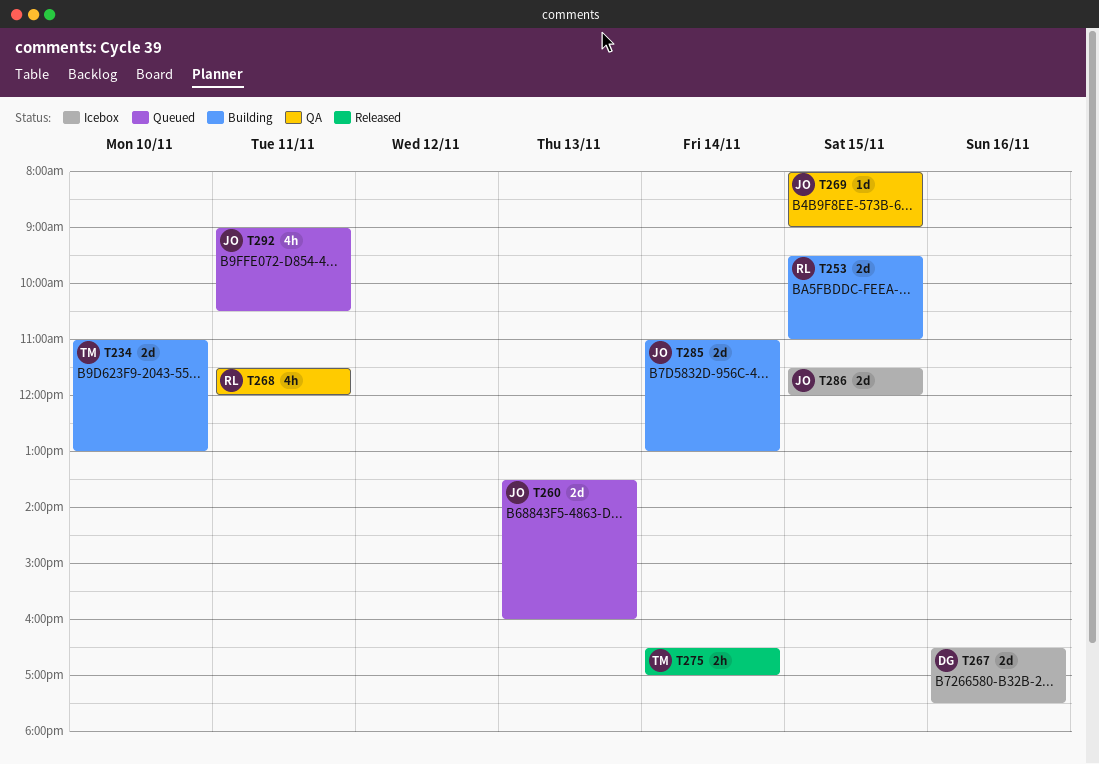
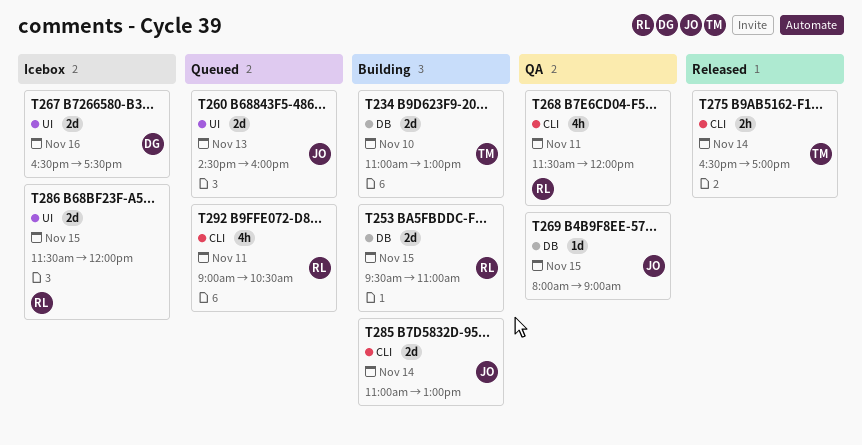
T260, begins: 13:30 -> 14:30
T286, owner: JO -> RL
T292, owner: JO -> RL

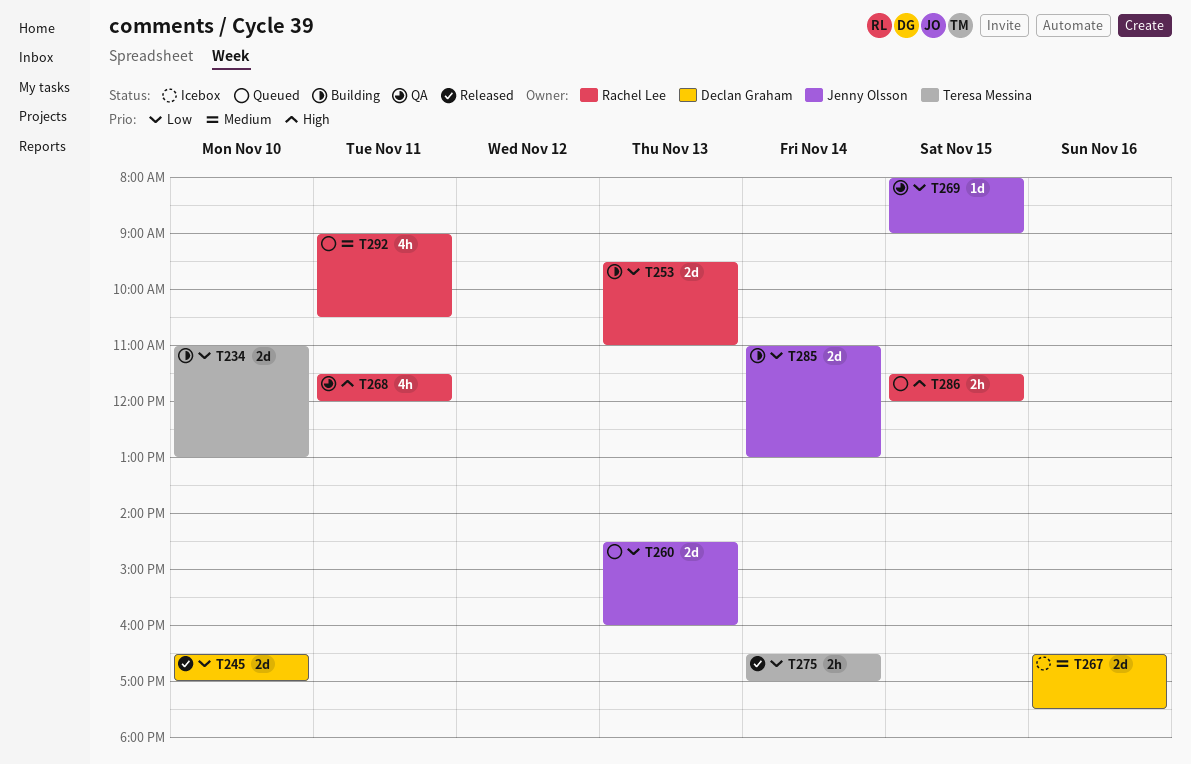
T245: none -> present
T253, day: Nov 15 -> Nov 13
T286, status: Icebox -> Queued
T286, estimate: 2d -> 2h

